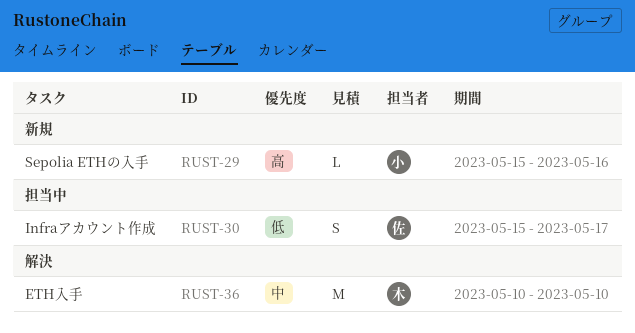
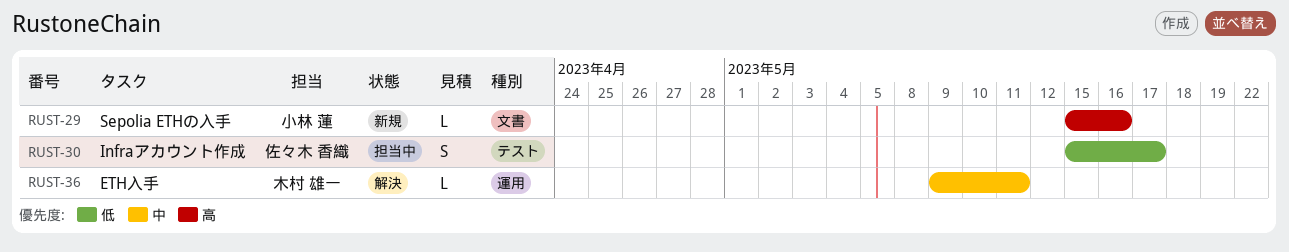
RUST-36, estimate: M -> L
RUST-36, start: May 10 -> May 9
RUST-36, due: May 10 -> May 11

